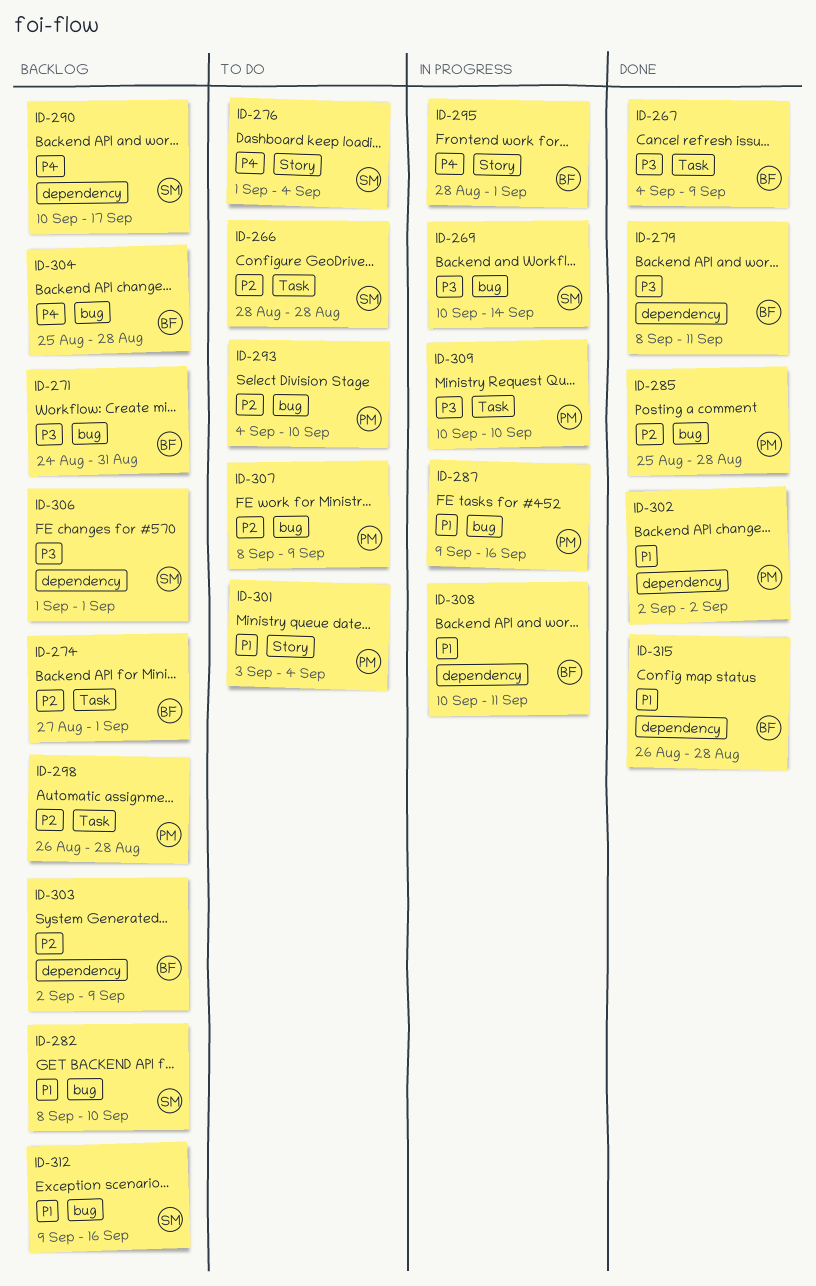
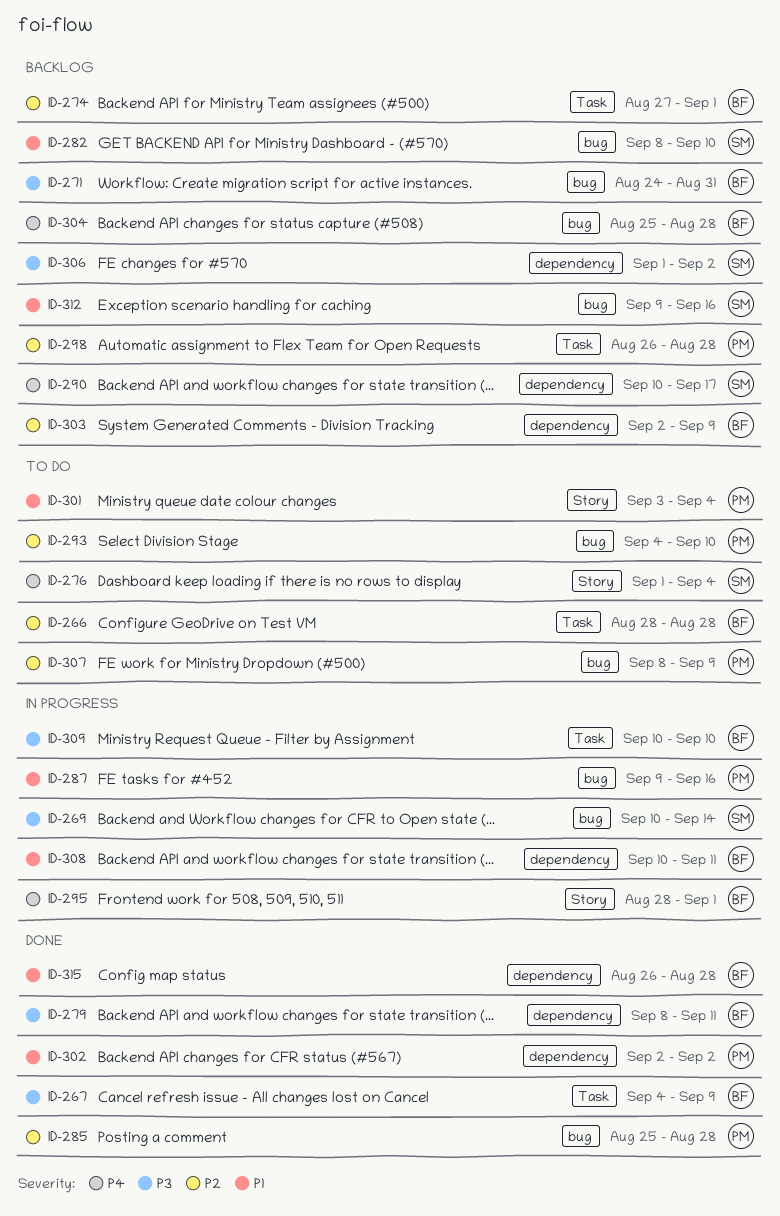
ID-266, owner: SM -> BF
ID-306, due: Sep 1 -> Sep 2
ID-309, owner: PM -> BF

